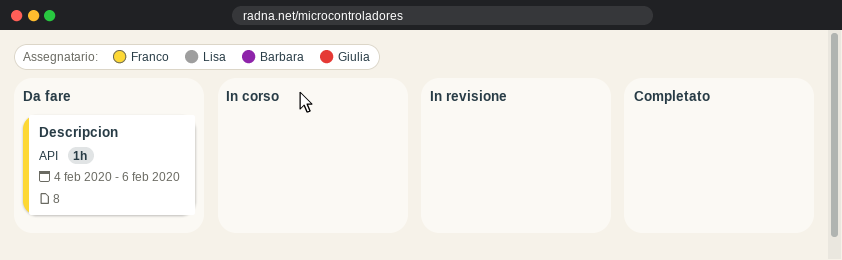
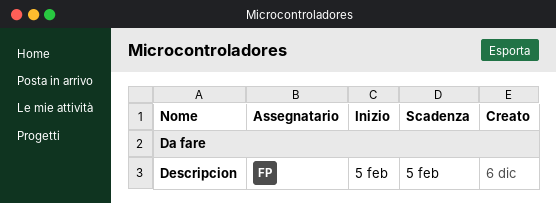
Descripcion, start: Feb 4 -> Feb 5
Descripcion, due: Feb 6 -> Feb 5

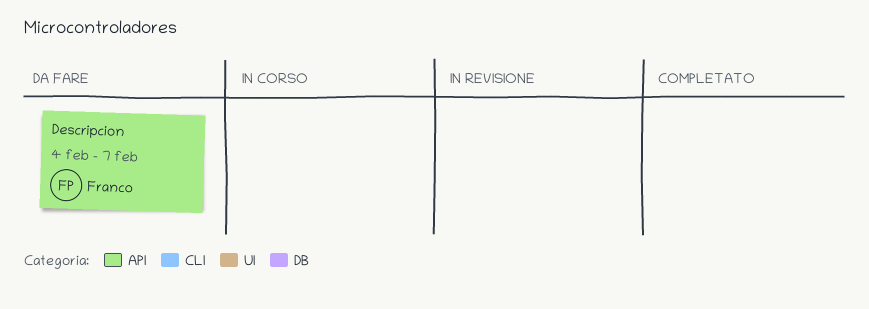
Descripcion, start: Feb 5 -> Feb 4
Descripcion, due: Feb 5 -> Feb 7

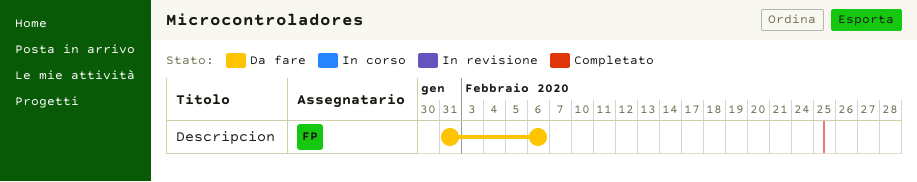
Descripcion, start: Feb 4 -> Jan 31
Descripcion, due: Feb 7 -> Feb 6

